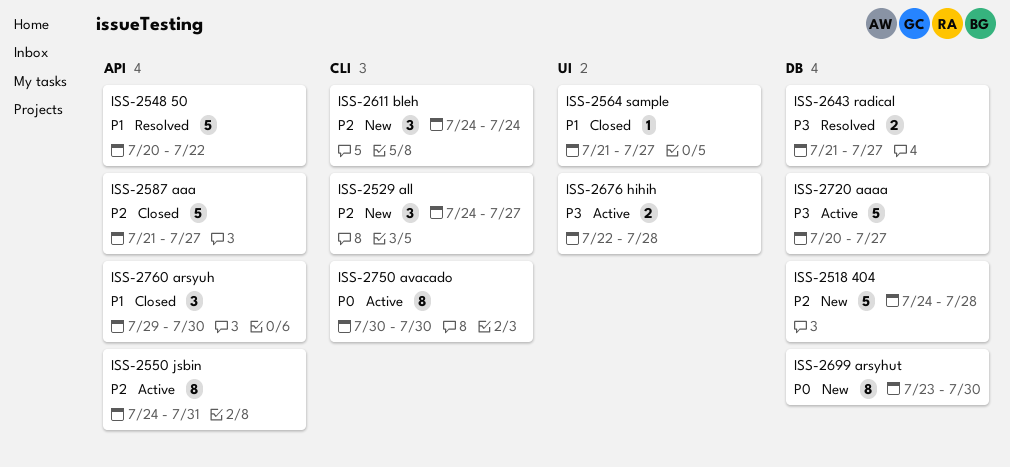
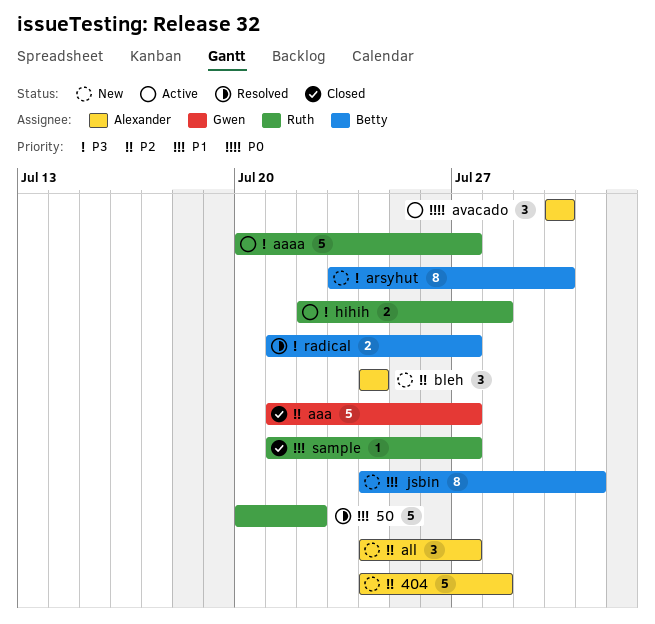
arsyhut, priority: P0 -> P3
arsyuh: present -> none
avacado, estimate: 8 -> 3
jsbin, status: Active -> New
jsbin, priority: P2 -> P1

